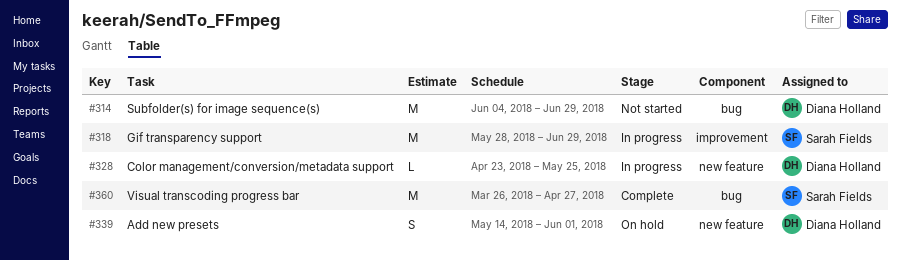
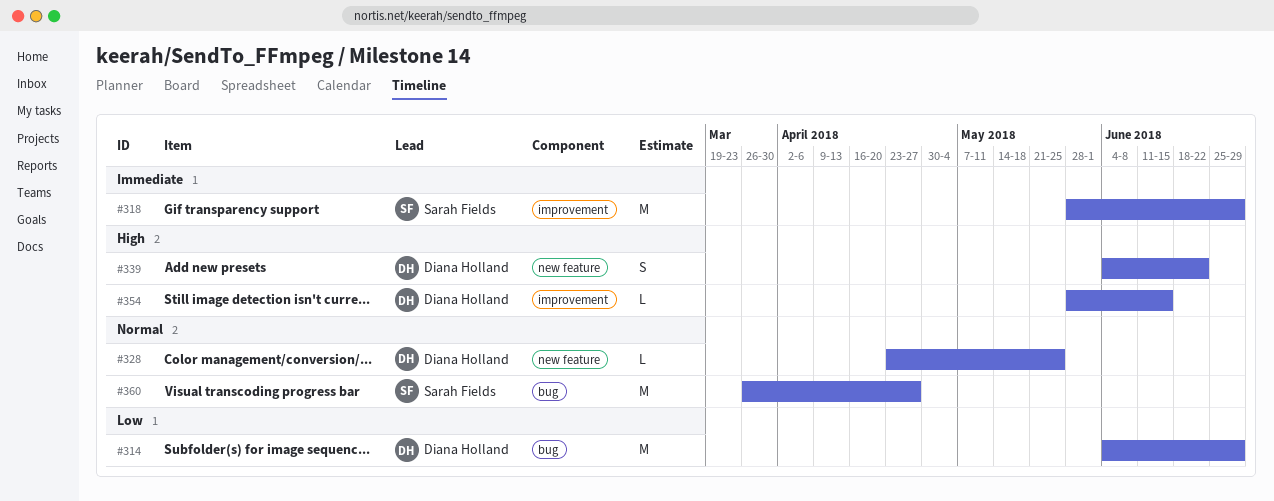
#339, start: May 14 -> Jun 4
#339, due: Jun 1 -> Jun 22
#354: none -> present

